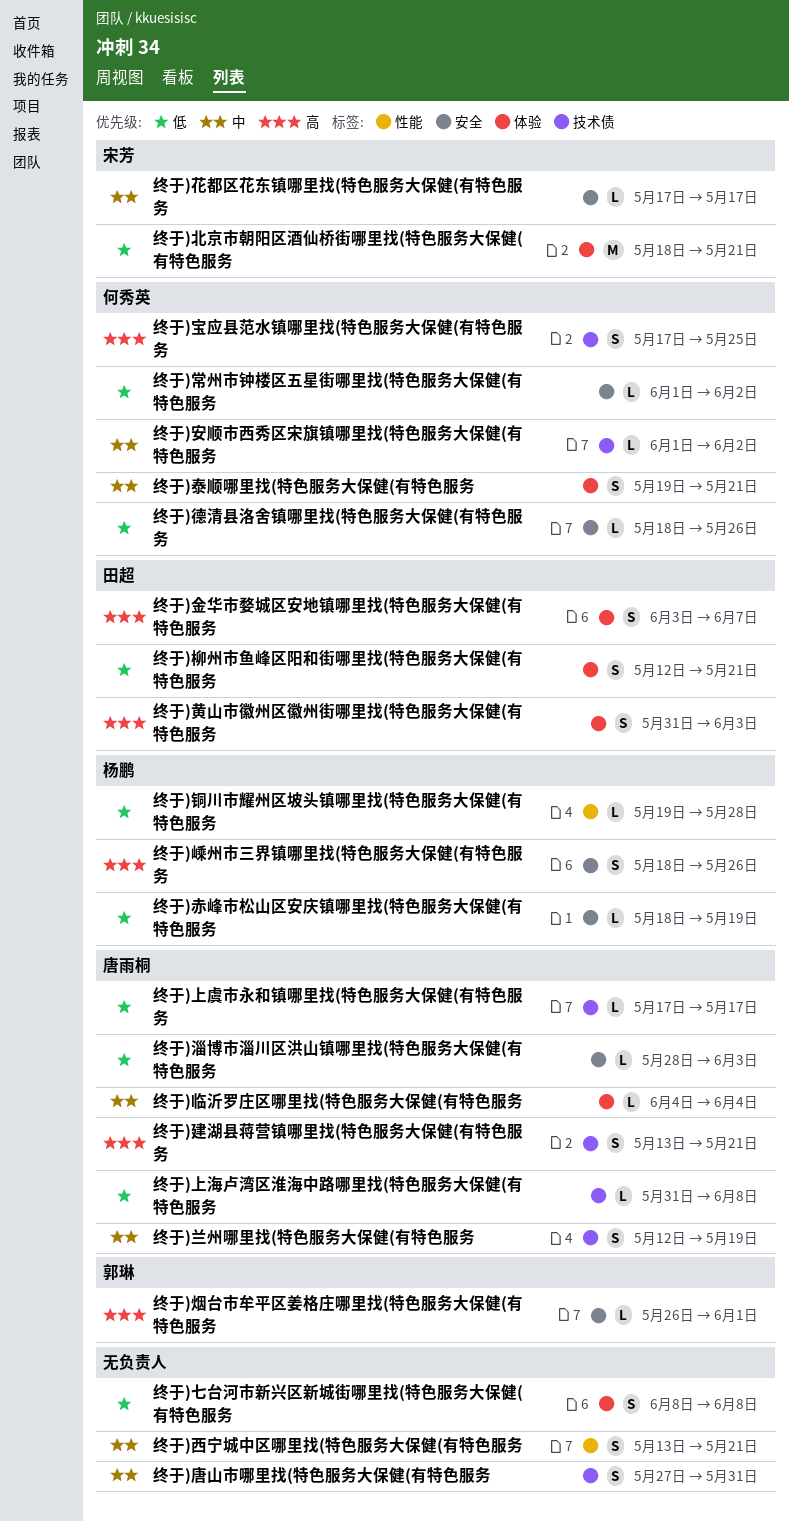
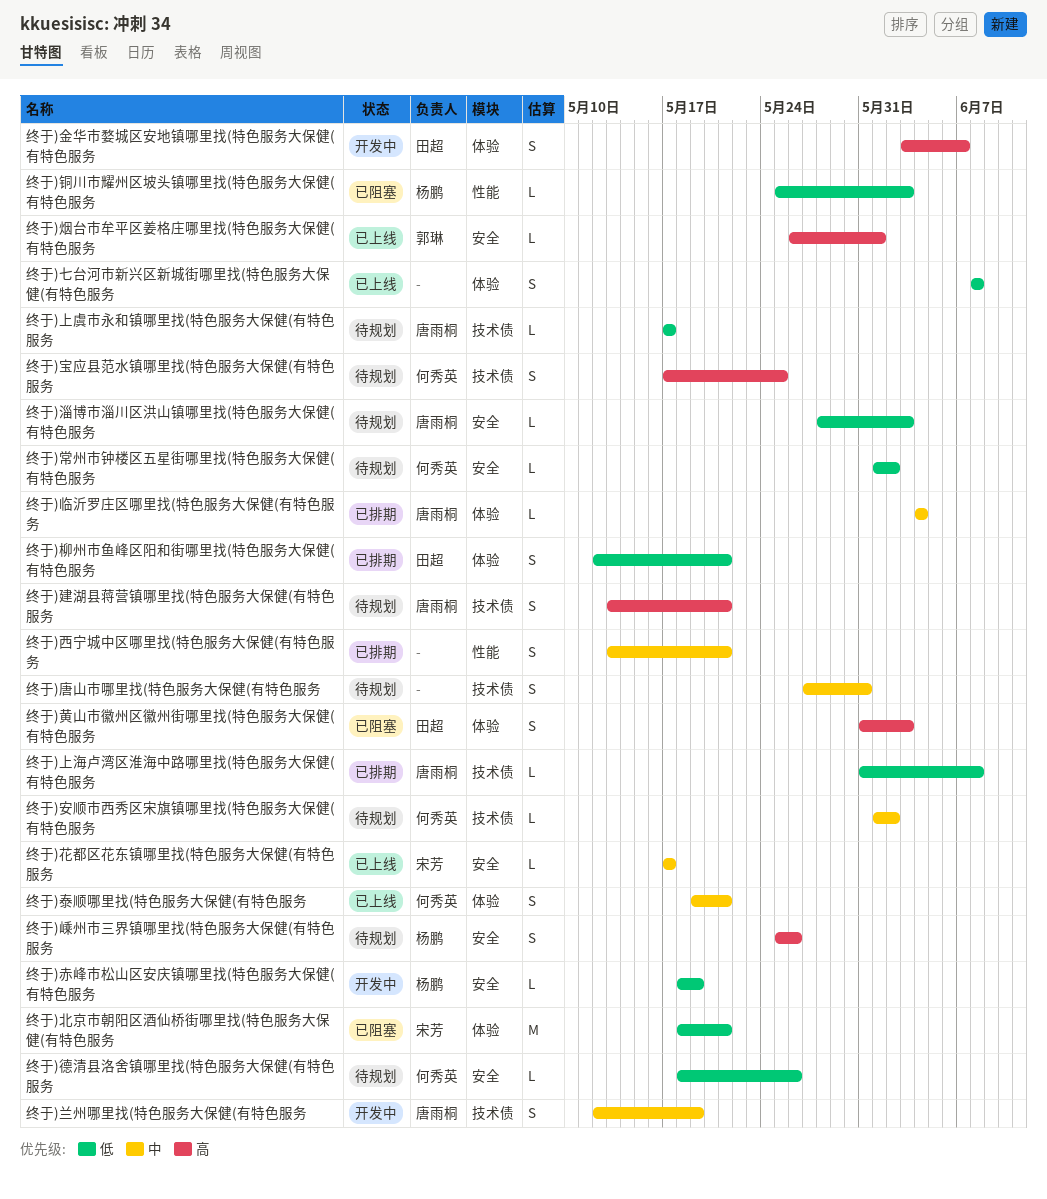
终于)嵊州市三界镇哪里找(特色服务大保健(有特色服务, start: May 18 -> May 25
终于)铜川市耀州区坡头镇哪里找(特色服务大保健(有特色服务, start: May 19 -> May 25
终于)铜川市耀州区坡头镇哪里找(特色服务大保健(有特色服务, due: May 28 -> Jun 3

